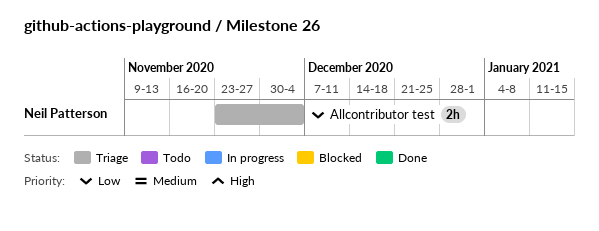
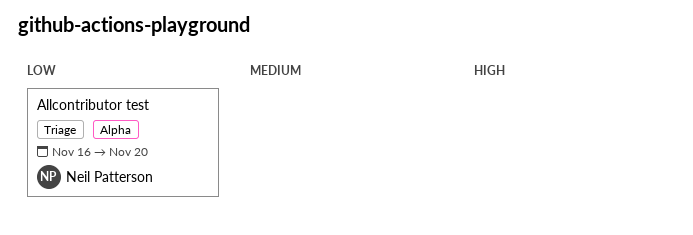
Allcontributor test, start: Nov 23 -> Nov 16
Allcontributor test, due: Dec 4 -> Nov 20

